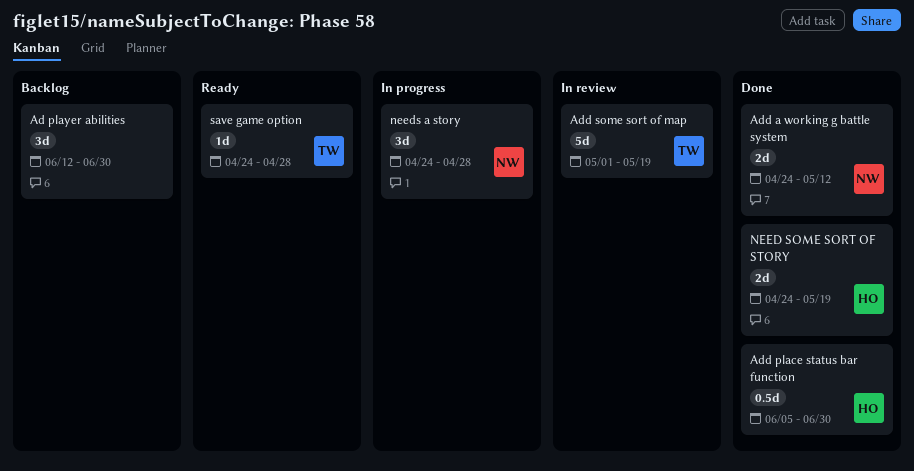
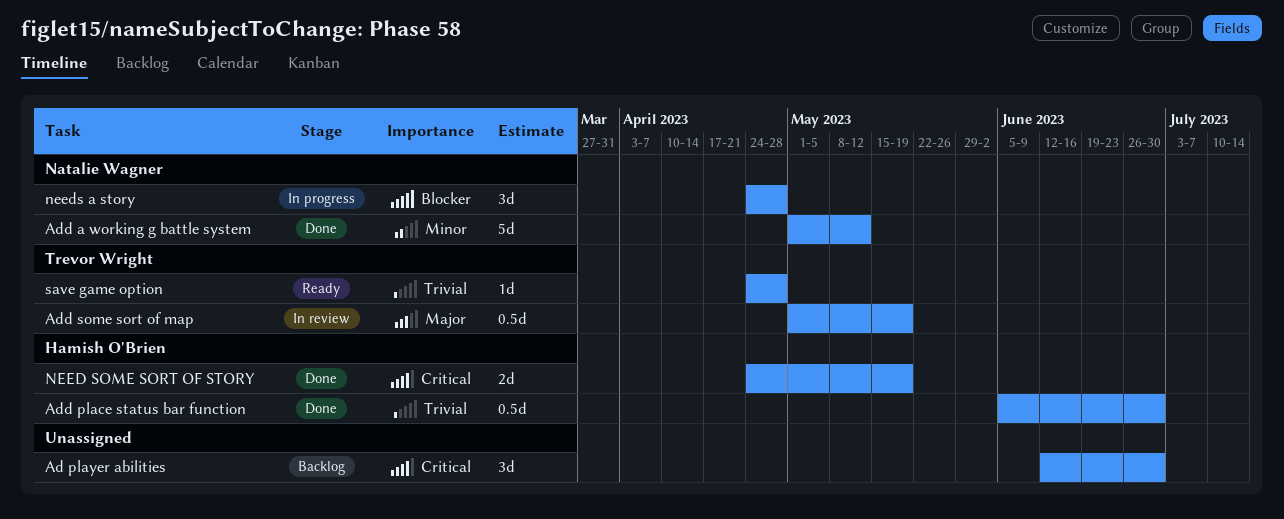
Add a working g battle system, estimate: 2d -> 5d
Add a working g battle system, start: Apr 24 -> May 1
Add some sort of map, estimate: 5d -> 0.5d

